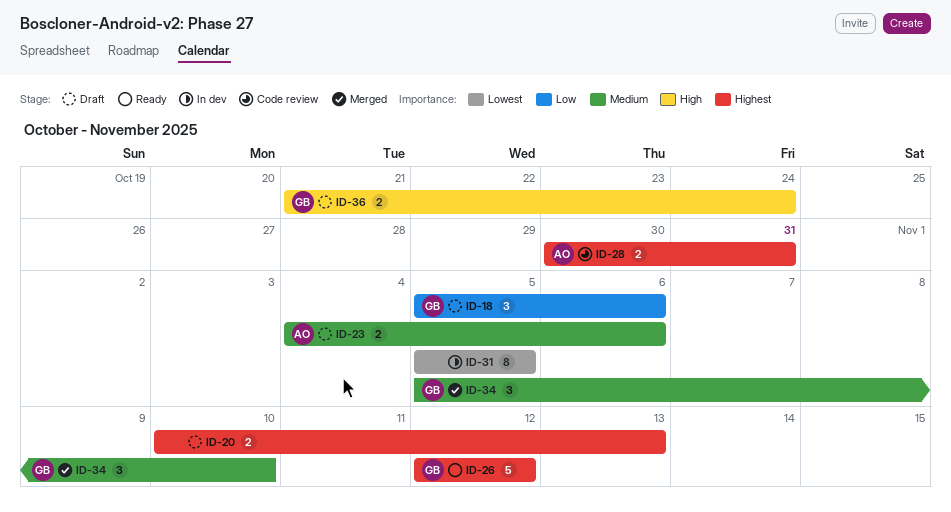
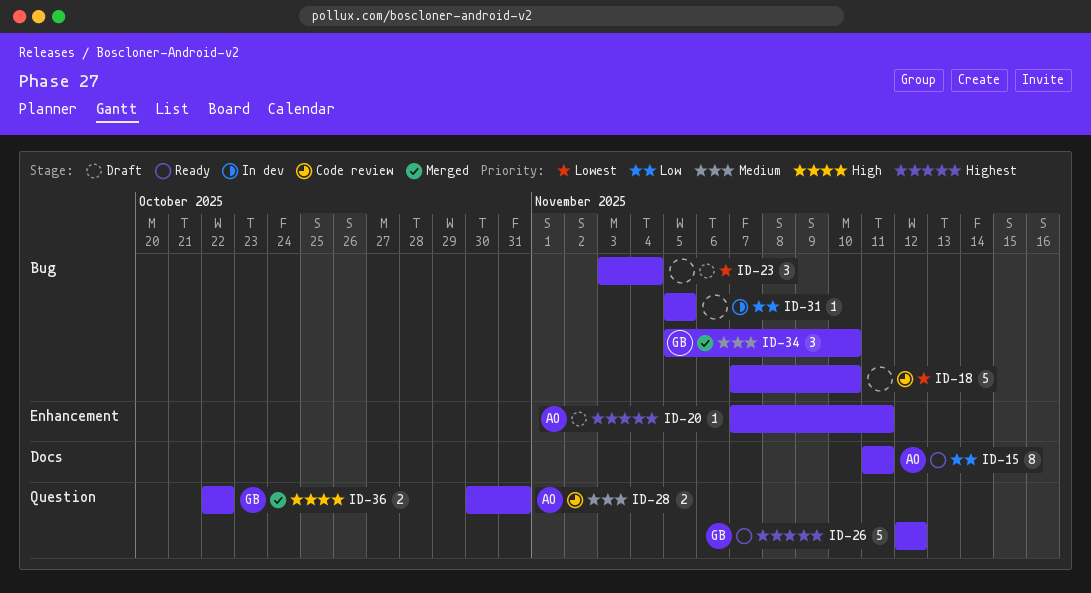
ID-15: none -> present
ID-18, status: Draft -> Code review
ID-18, owner: GB -> none
ID-18, priority: Low -> Lowest
ID-18, estimate: 3 -> 5
ID-18, start: Nov 5 -> Nov 7
ID-18, due: Nov 6 -> Nov 10
ID-20, owner: none -> AO
ID-20, estimate: 2 -> 1
ID-20, start: Nov 10 -> Nov 7
ID-20, due: Nov 13 -> Nov 11
ID-23, owner: AO -> none
ID-23, priority: Medium -> Lowest
ID-23, estimate: 2 -> 3
ID-23, start: Nov 4 -> Nov 3
ID-23, due: Nov 6 -> Nov 4
ID-28, priority: Highest -> Medium
ID-31, priority: Lowest -> Low
ID-31, estimate: 8 -> 1
ID-36, status: Draft -> Merged
ID-36, start: Oct 21 -> Oct 22
ID-36, due: Oct 24 -> Oct 22

